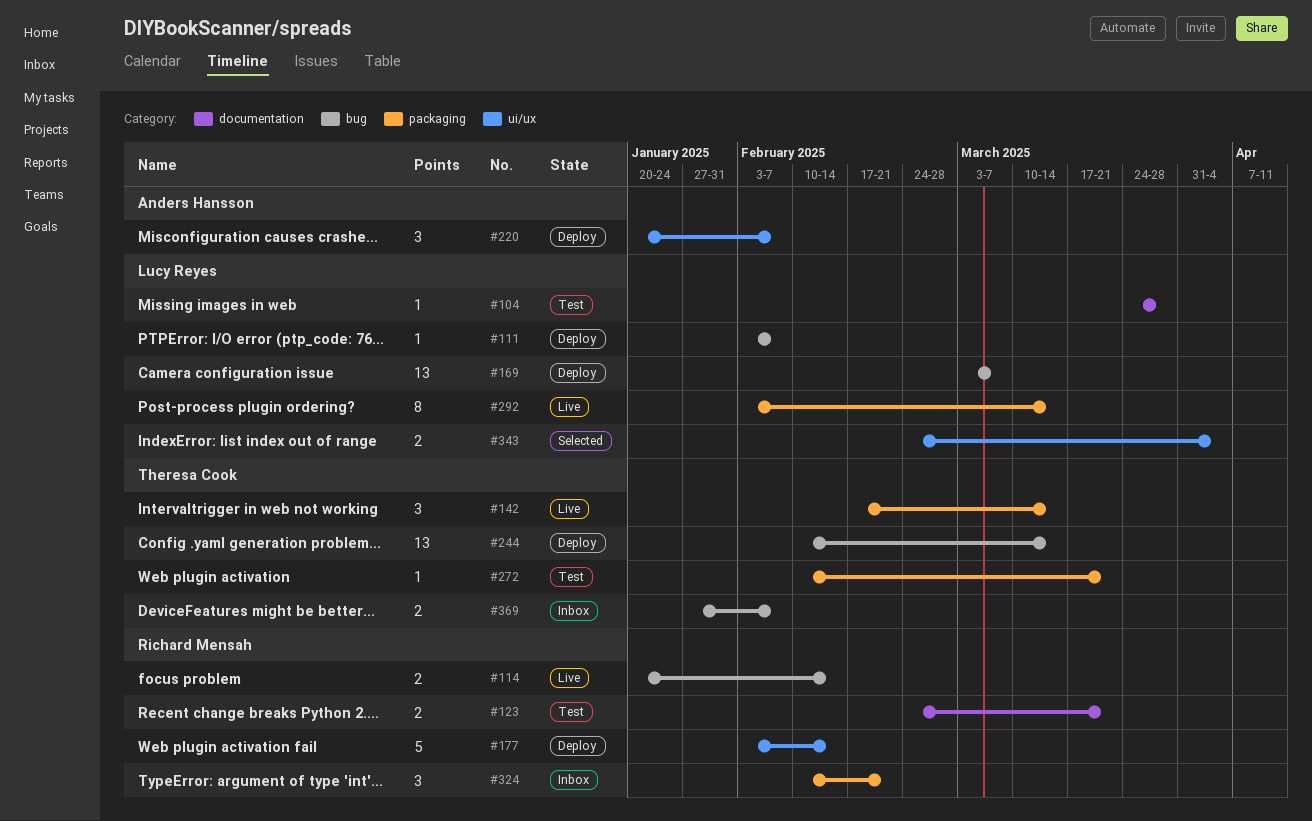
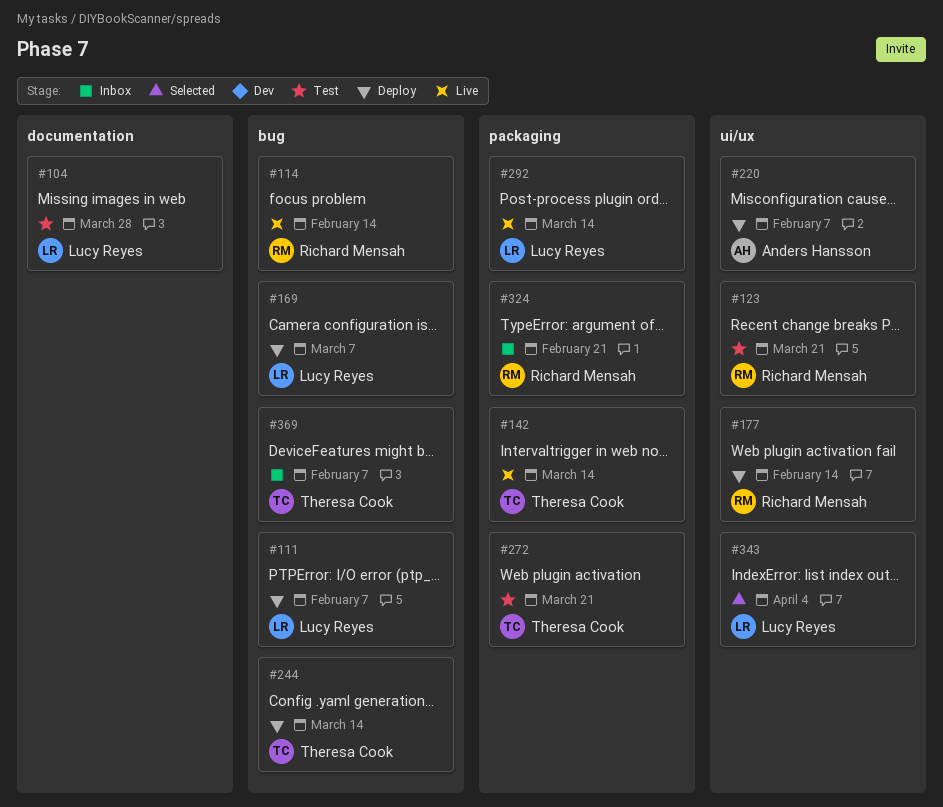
#123, label: documentation -> ui/ux

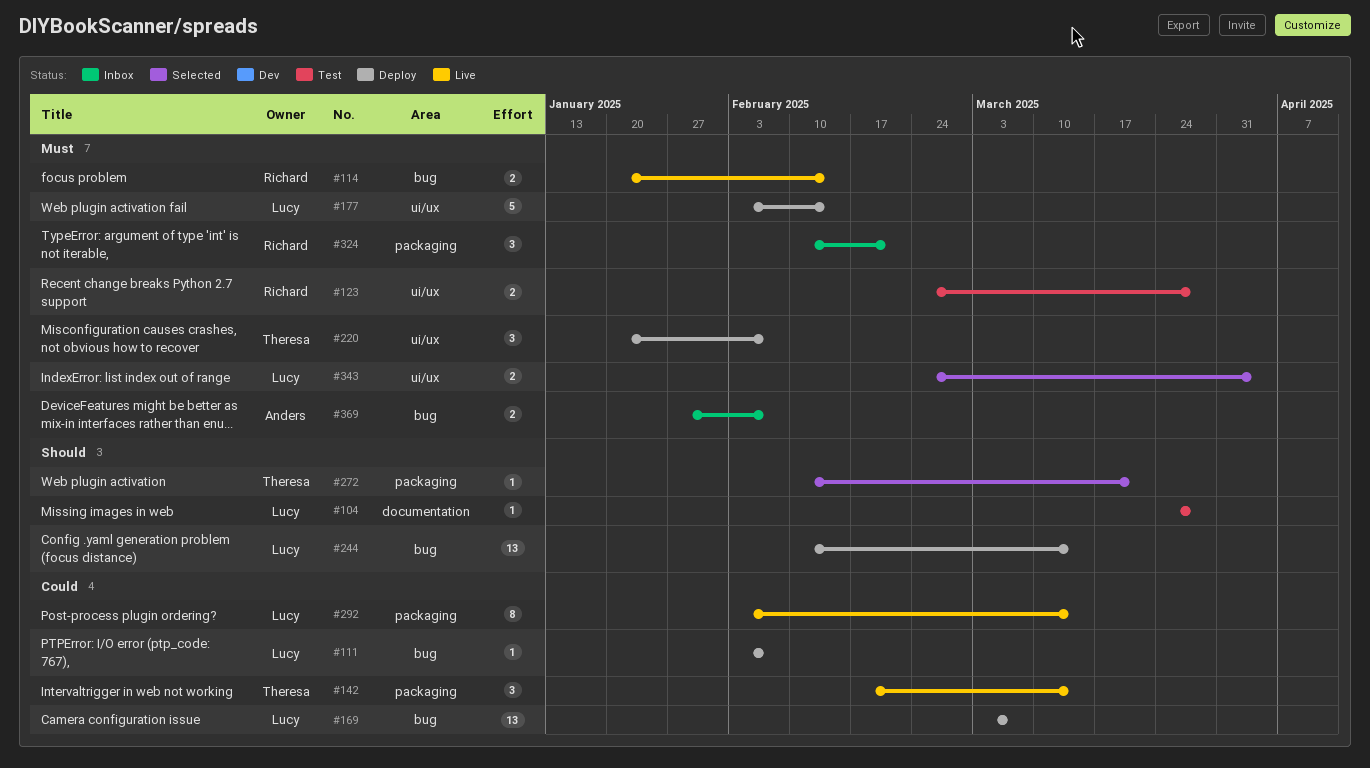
#123, due: Mar 21 -> Mar 28
#177, owner: Richard Mensah -> Lucy Reyes
#220, owner: Anders Hansson -> Theresa Cook
#244, owner: Theresa Cook -> Lucy Reyes
#272, status: Test -> Selected
#369, owner: Theresa Cook -> Anders Hansson

